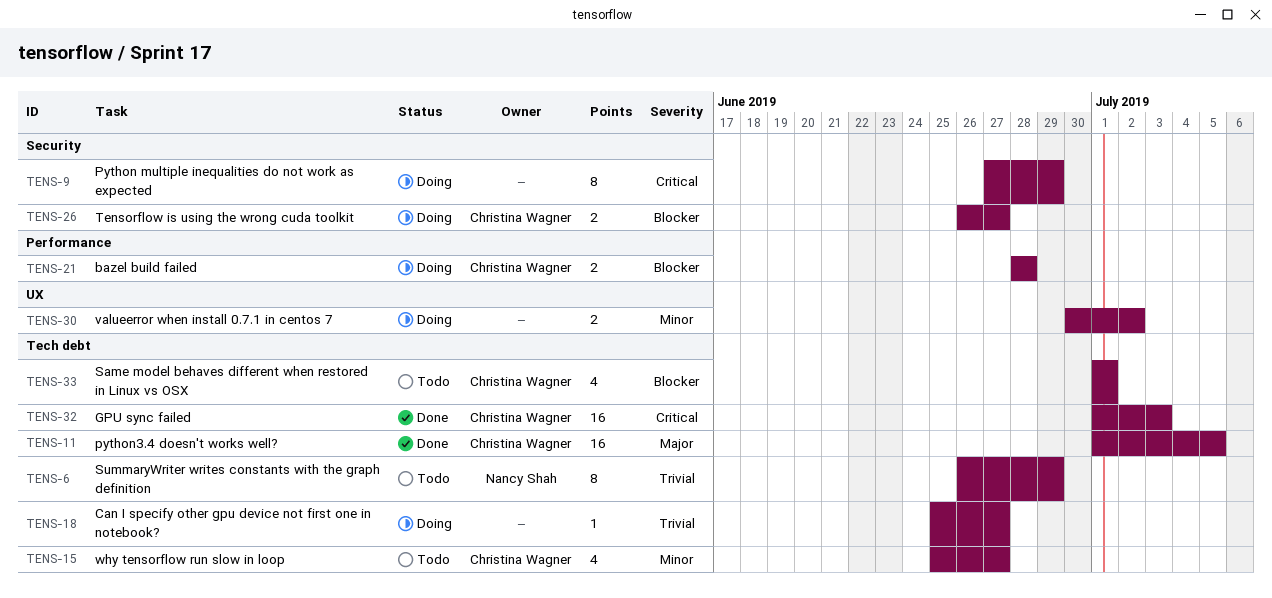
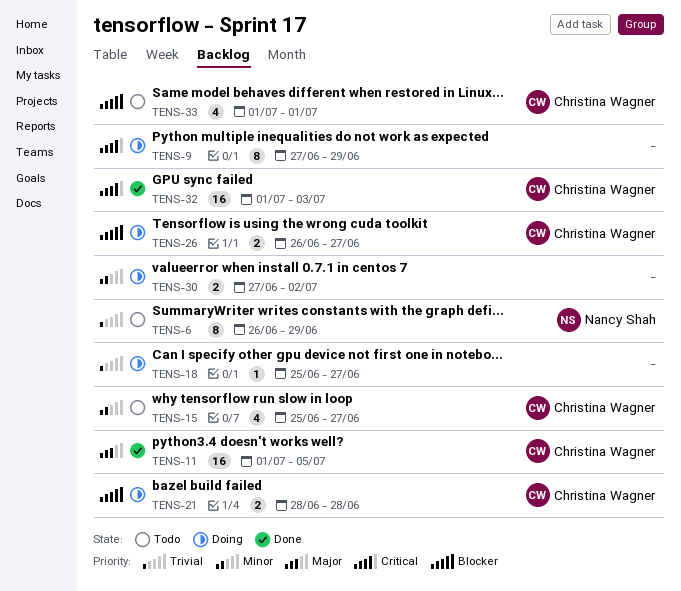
TENS-30, start: Jun 30 -> Jun 27

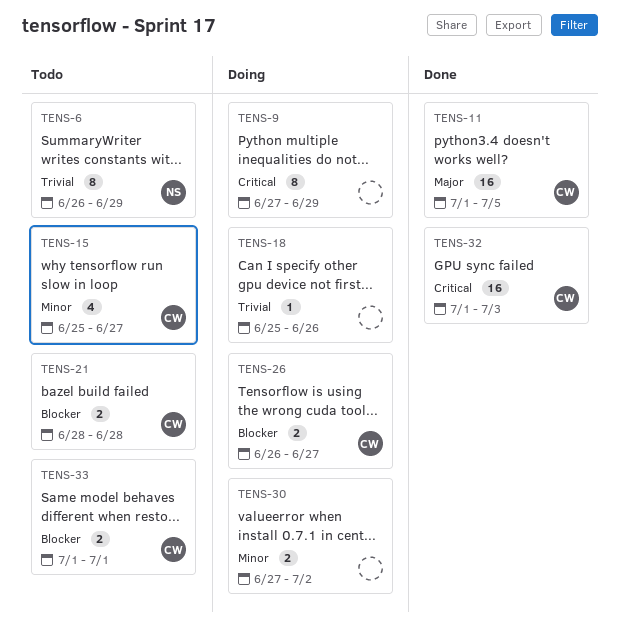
TENS-18, due: Jun 27 -> Jun 26
TENS-21, status: Doing -> Todo
TENS-33, estimate: 4 -> 2

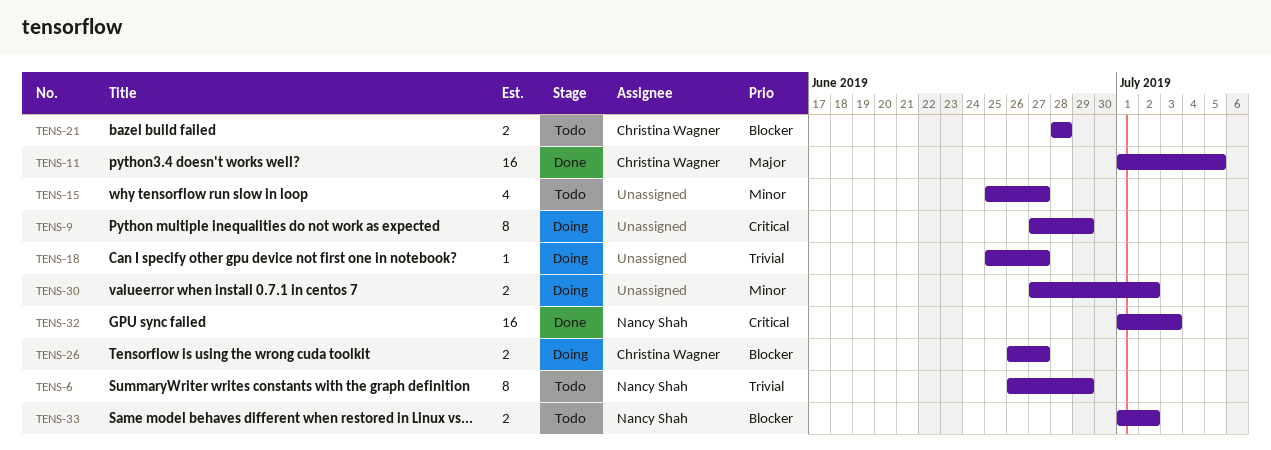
TENS-15, owner: Christina Wagner -> none
TENS-18, due: Jun 26 -> Jun 27
TENS-32, owner: Christina Wagner -> Nancy Shah
TENS-33, owner: Christina Wagner -> Nancy Shah
TENS-33, due: Jul 1 -> Jul 2

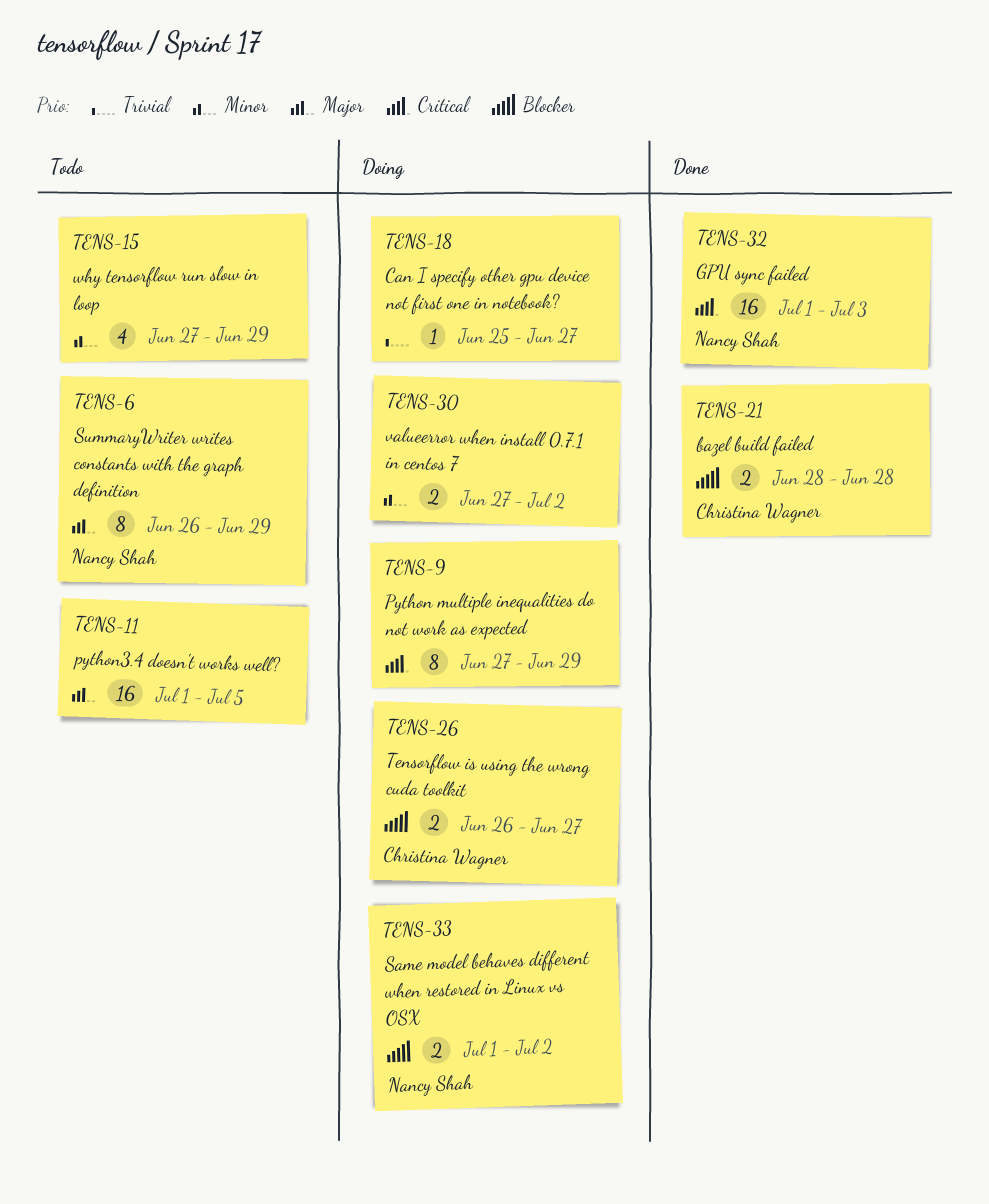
TENS-6, priority: Trivial -> Major
TENS-11, status: Done -> Todo
TENS-11, owner: Christina Wagner -> none
TENS-15, start: Jun 25 -> Jun 27
TENS-15, due: Jun 27 -> Jun 29
TENS-21, status: Todo -> Done
TENS-33, status: Todo -> Doing

